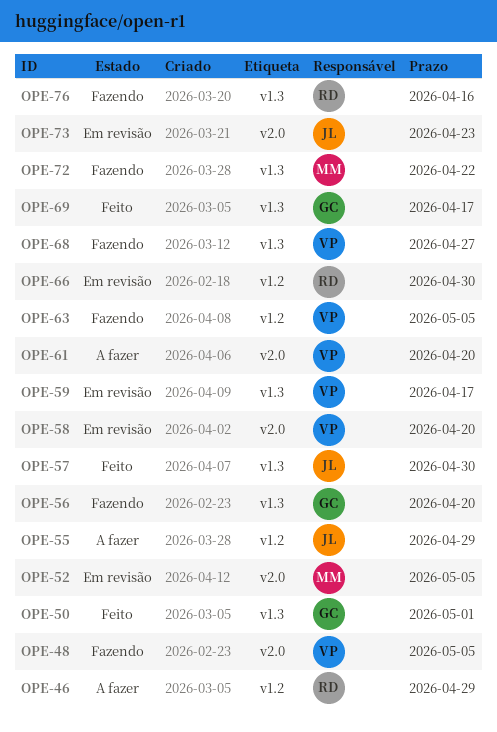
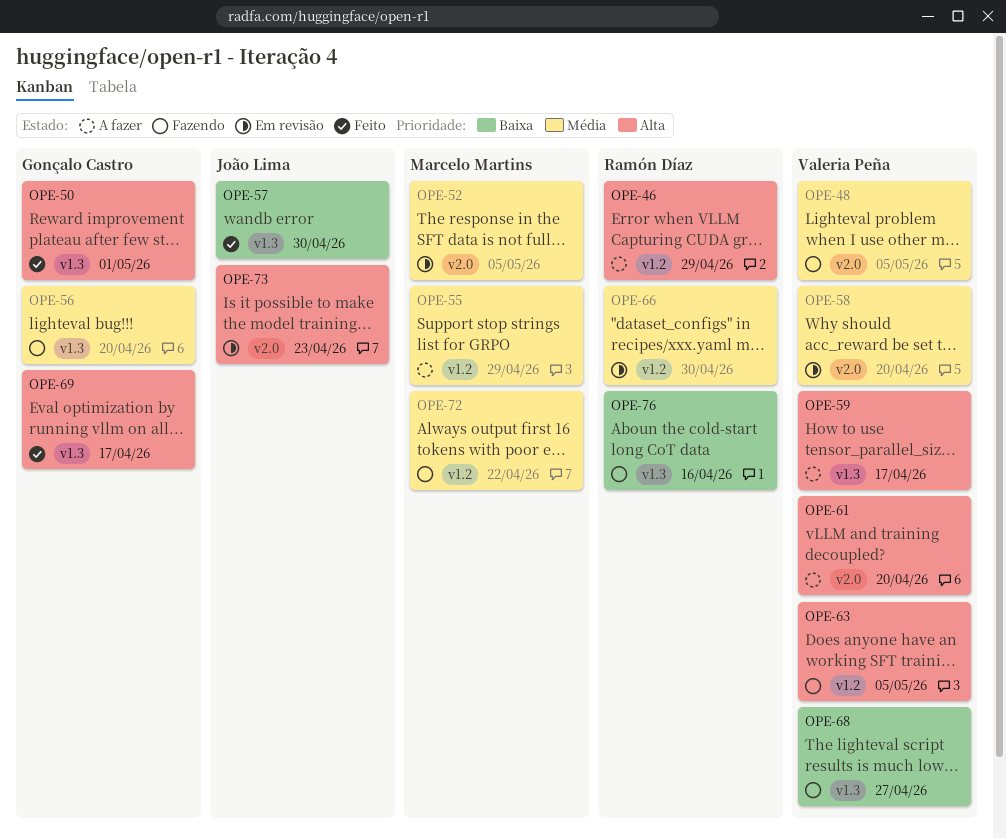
OPE-55, owner: João Lima -> Marcelo Martins
OPE-59, status: Em revisão -> A fazer
OPE-72, label: v1.3 -> v1.2

